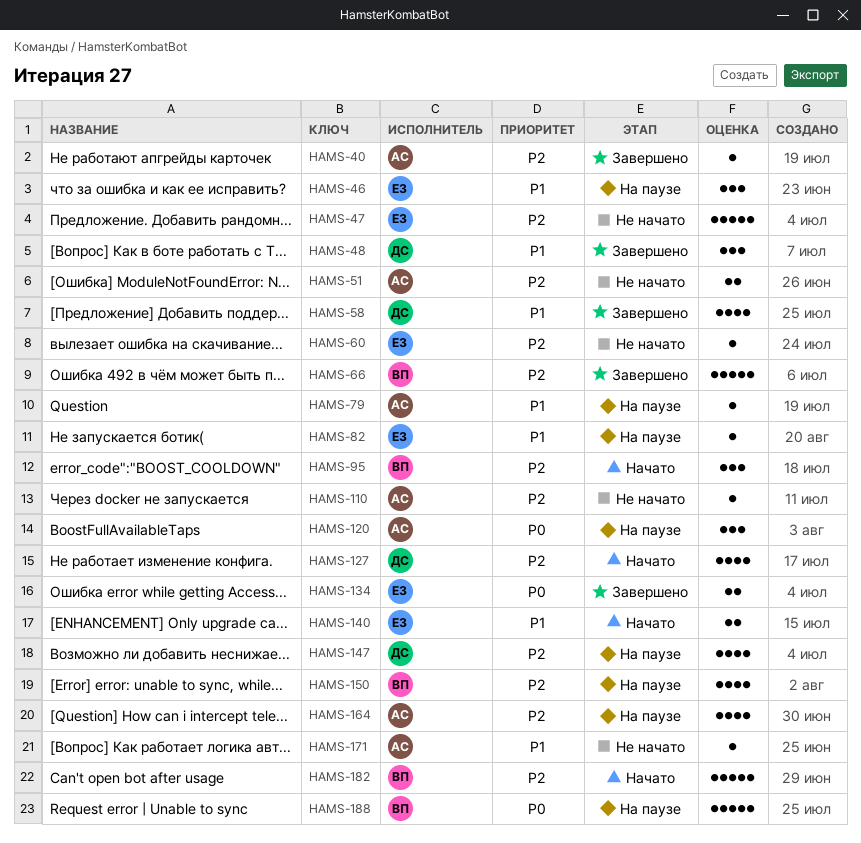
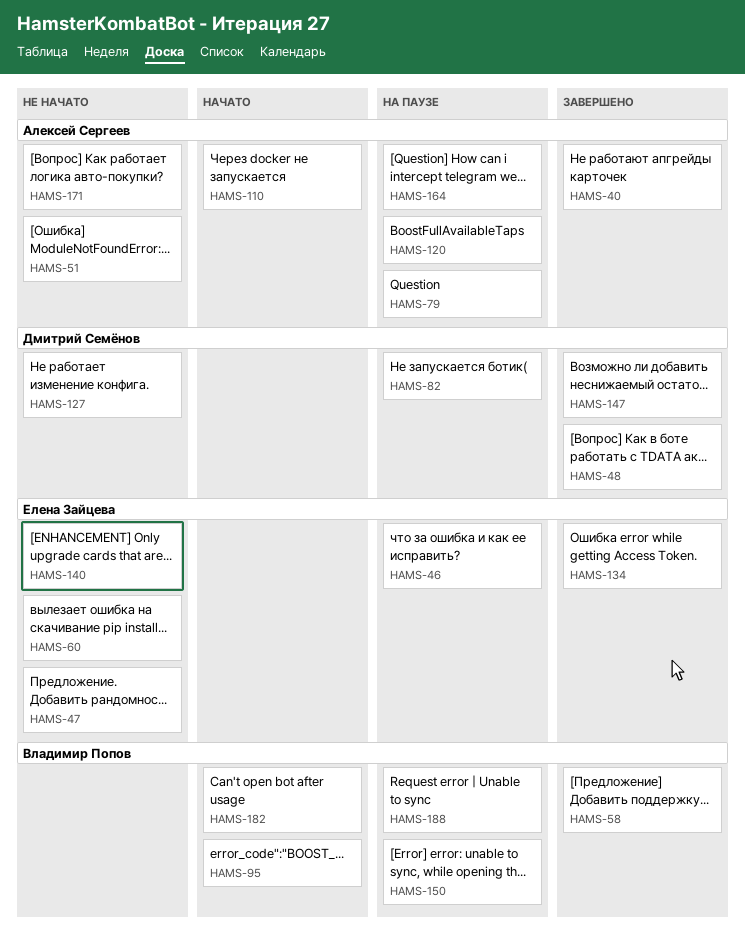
HAMS-58, owner: Дмитрий Семёнов -> Владимир Попов
HAMS-66: present -> none
HAMS-82, owner: Елена Зайцева -> Дмитрий Семёнов
HAMS-110, status: Не начато -> Начато
HAMS-127, status: Начато -> Не начато
HAMS-140, status: Начато -> Не начато
HAMS-147, status: На паузе -> Завершено

